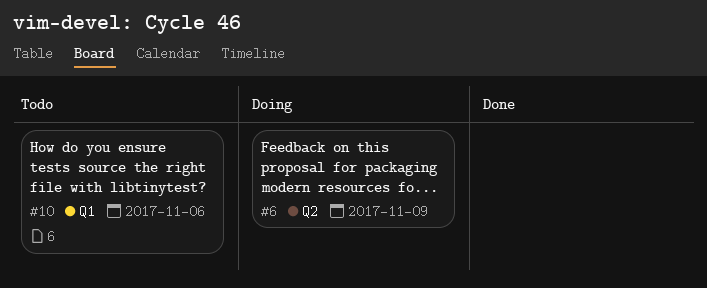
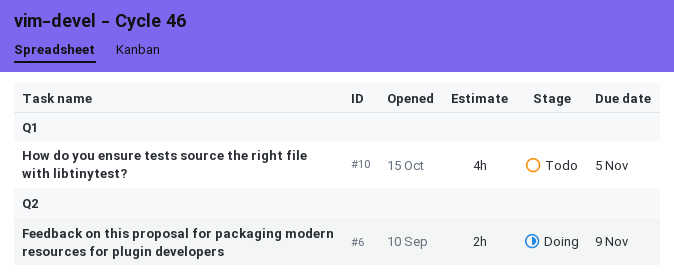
#10, due: Nov 6 -> Nov 5

